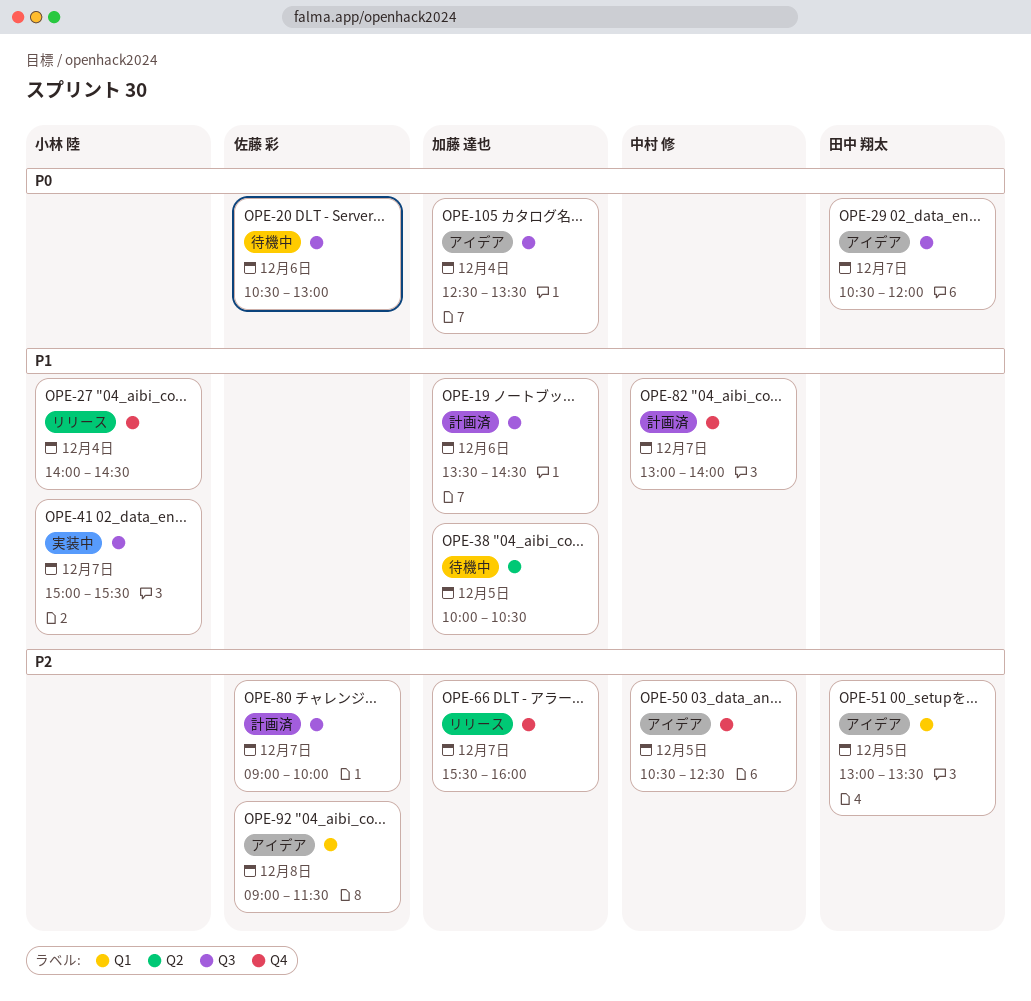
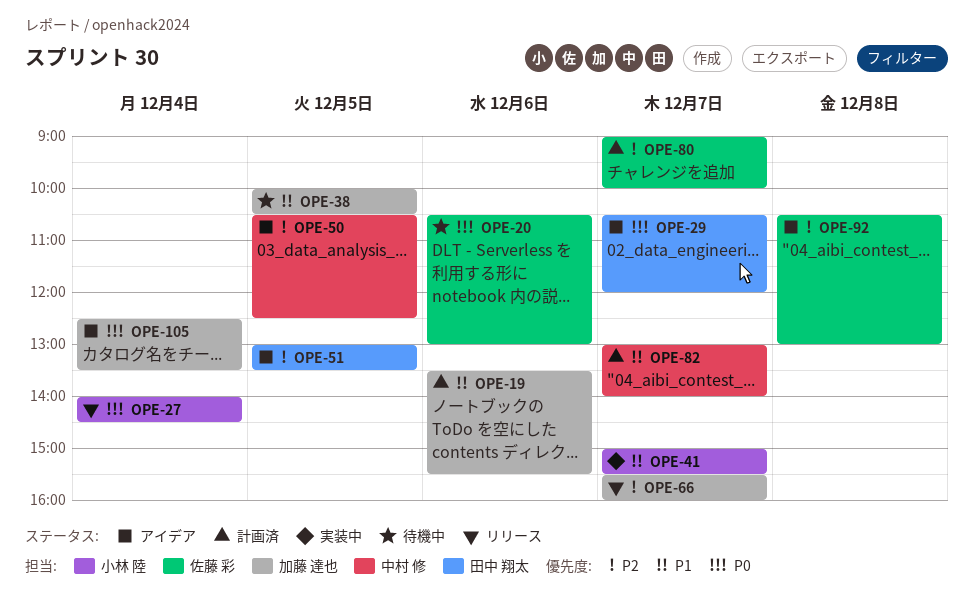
OPE-19, ends: 14:30 -> 15:30
OPE-27, priority: P1 -> P0
OPE-92, begins: 09:00 -> 10:30
OPE-92, ends: 11:30 -> 13:00

